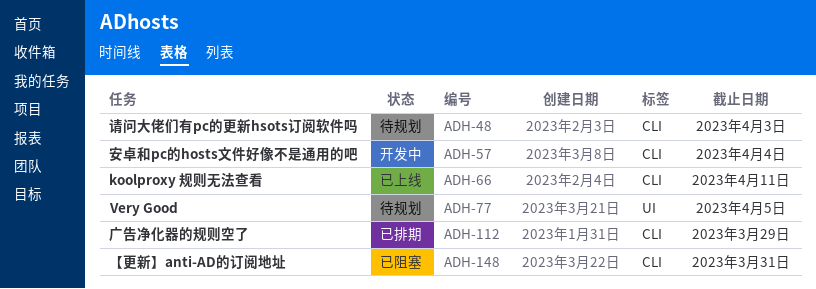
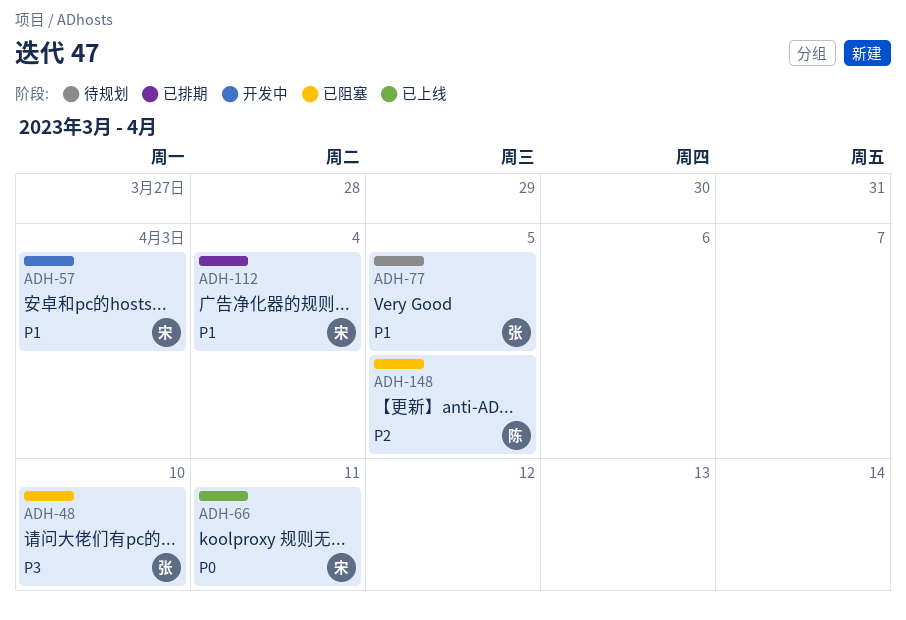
ADH-48, status: 待规划 -> 已阻塞
ADH-48, due: Apr 3 -> Apr 10
ADH-57, due: Apr 4 -> Apr 3
ADH-112, due: Mar 29 -> Apr 4
ADH-148, due: Mar 31 -> Apr 5

